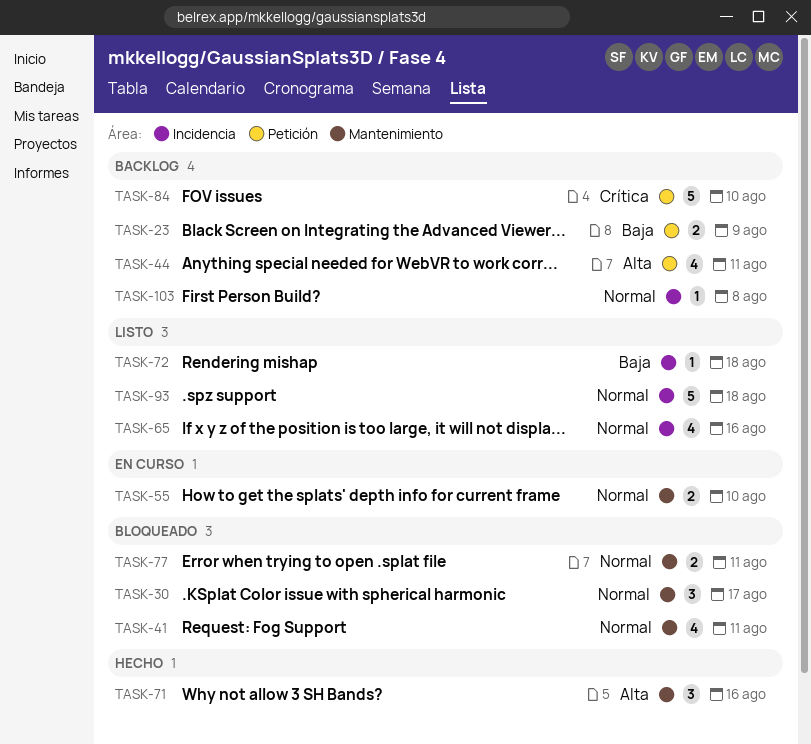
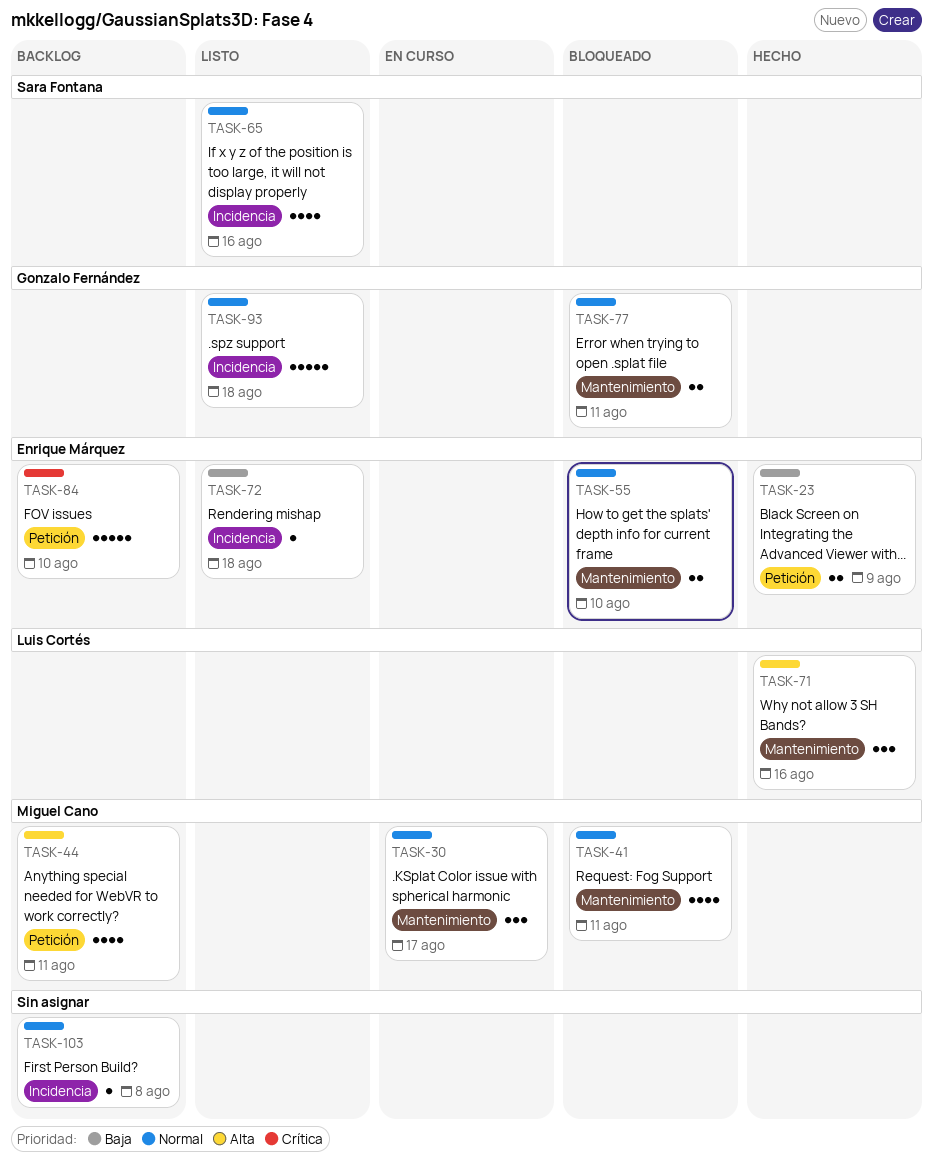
TASK-23, status: Backlog -> Hecho
TASK-30, status: Bloqueado -> En curso
TASK-55, status: En curso -> Bloqueado

